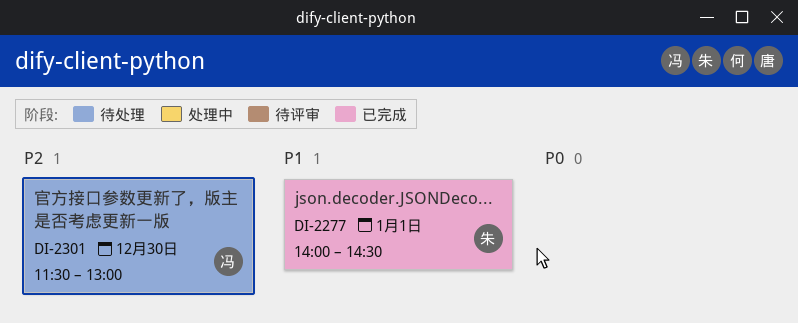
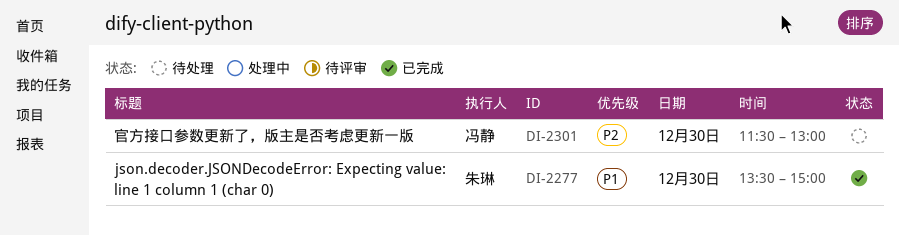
DI-2277, day: Jan 1 -> Dec 30
DI-2277, begins: 14:00 -> 13:30
DI-2277, ends: 14:30 -> 15:00

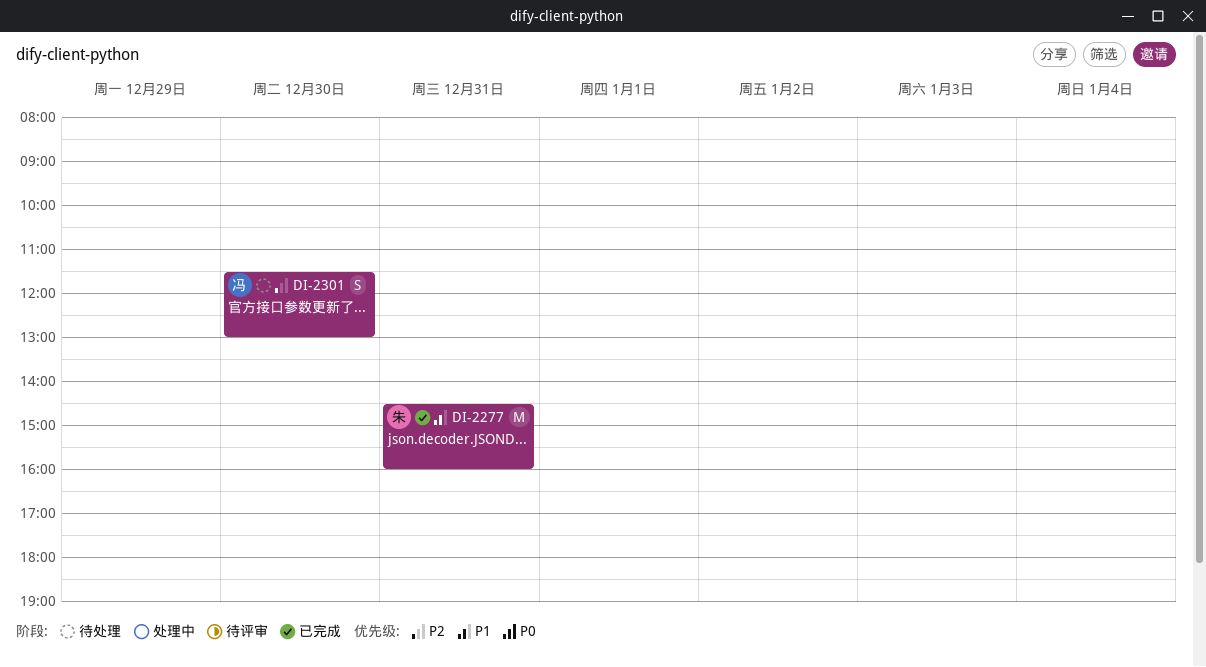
DI-2277, day: Dec 30 -> Dec 31
DI-2277, begins: 13:30 -> 14:30
DI-2277, ends: 15:00 -> 16:00

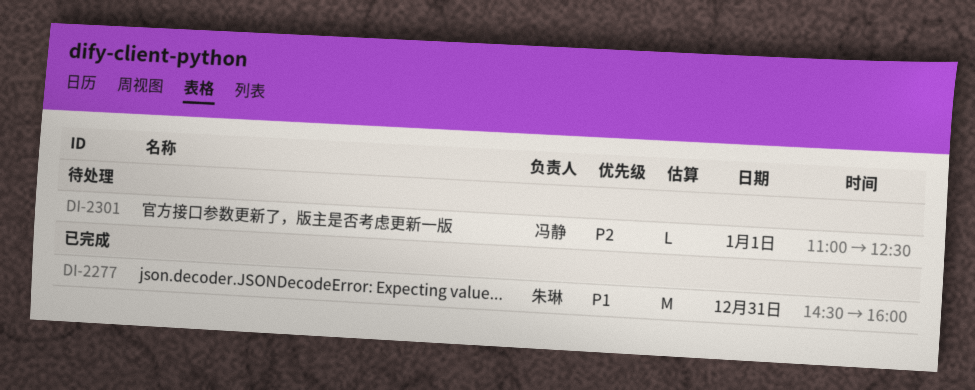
DI-2301, estimate: S -> L
DI-2301, day: Dec 30 -> Jan 1
DI-2301, begins: 11:30 -> 11:00
DI-2301, ends: 13:00 -> 12:30

